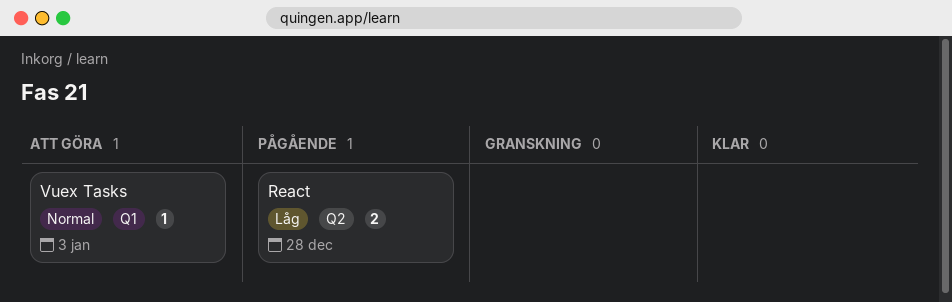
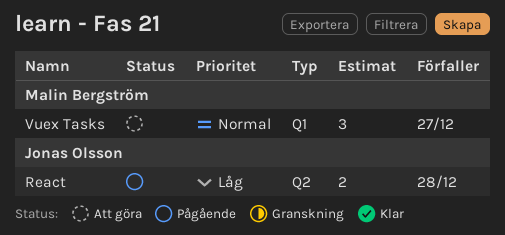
Vuex Tasks, estimate: 1 -> 3
Vuex Tasks, due: Jan 3 -> Dec 27

